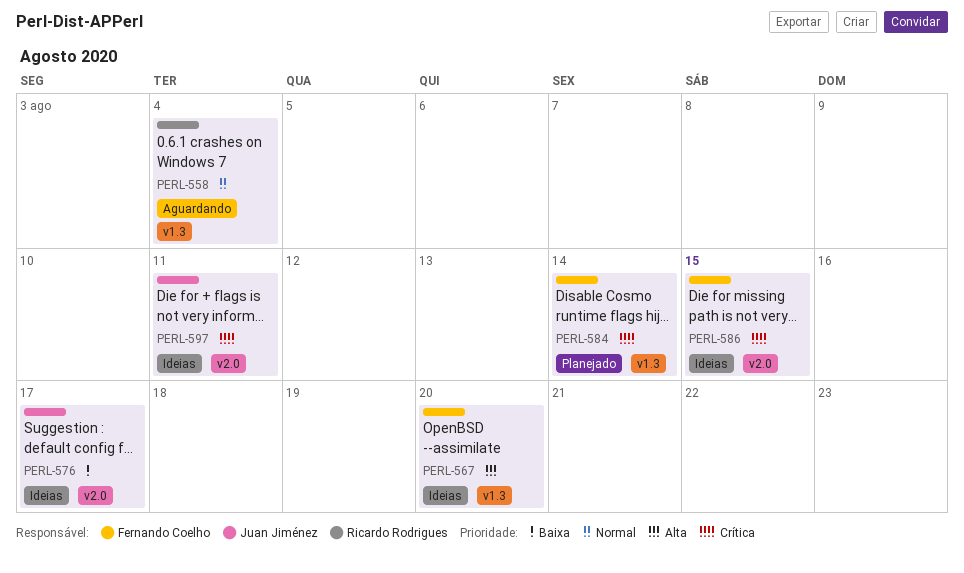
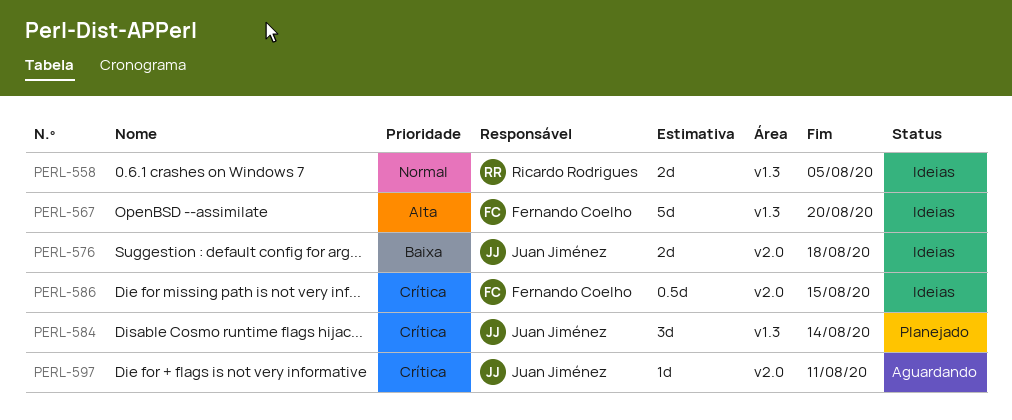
PERL-558, status: Aguardando -> Ideias
PERL-558, due: Aug 4 -> Aug 5
PERL-576, due: Aug 17 -> Aug 18
PERL-584, owner: Fernando Coelho -> Juan Jiménez
PERL-597, status: Ideias -> Aguardando

